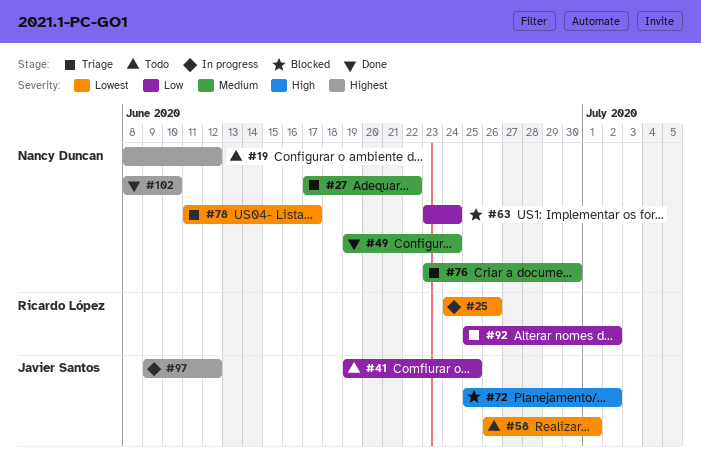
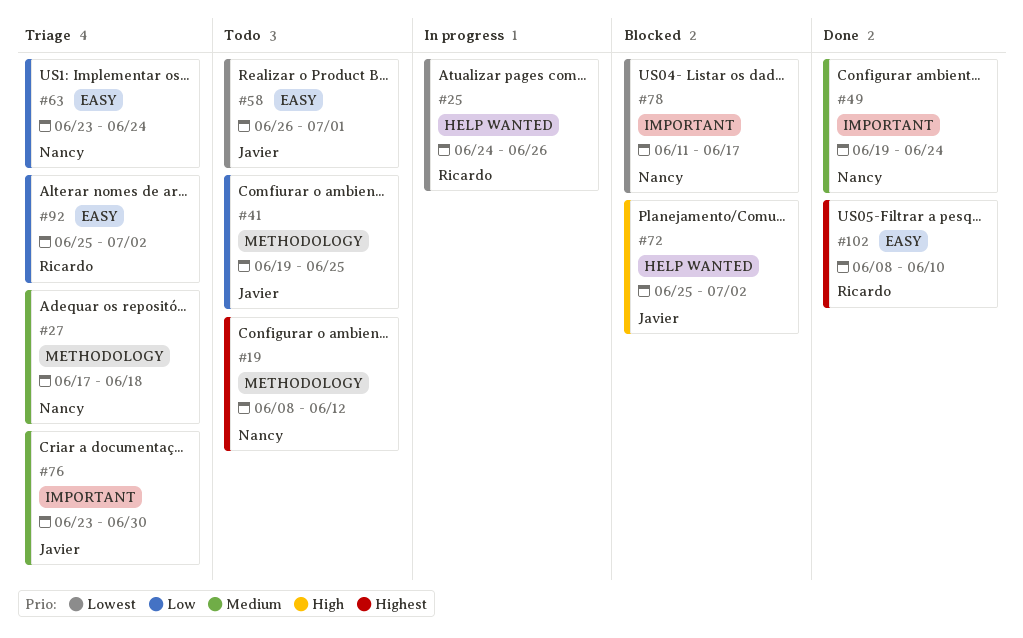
#27, due: Jun 22 -> Jun 18
#63, status: Blocked -> Triage
#76, owner: Nancy Duncan -> Javier Santos
#78, status: Triage -> Blocked
#97: present -> none
#102, owner: Nancy Duncan -> Ricardo López

